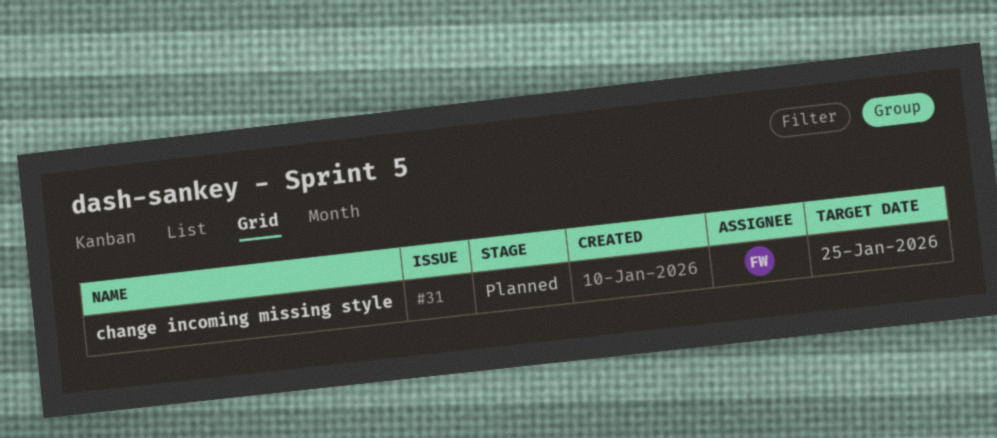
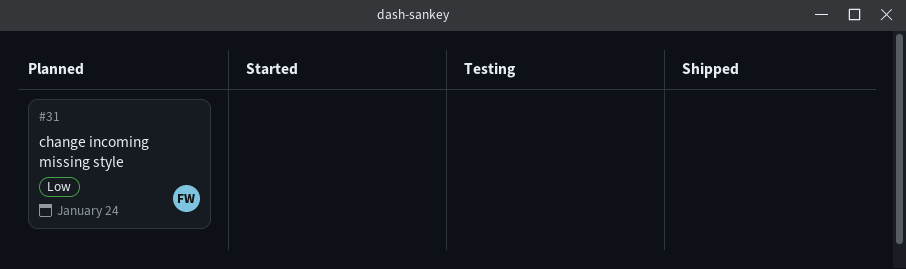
#31, due: Jan 25 -> Jan 24

